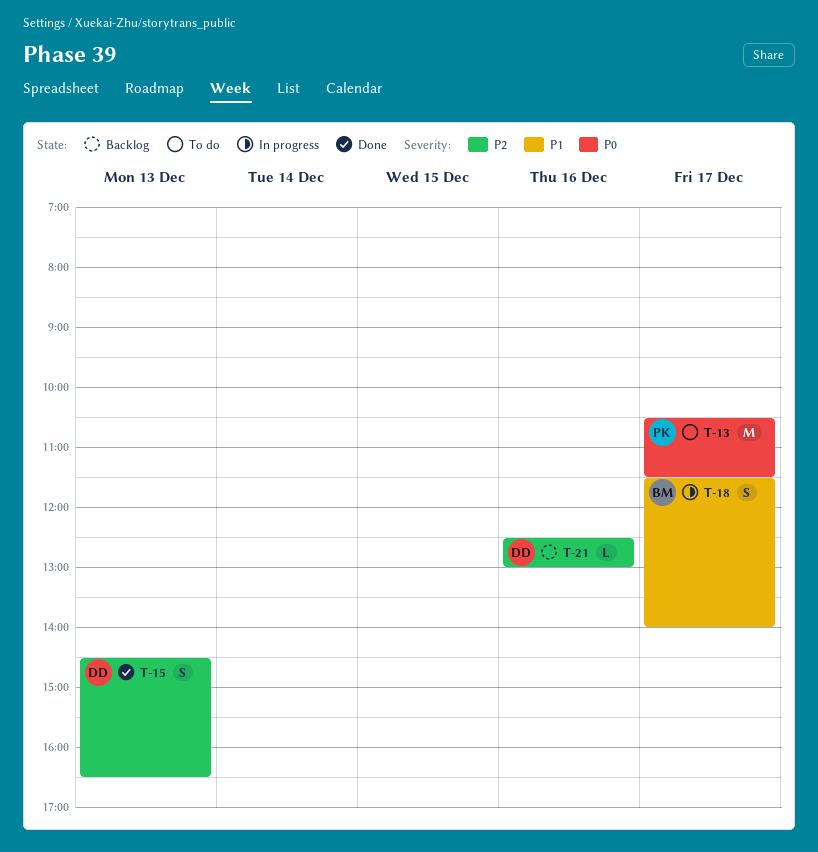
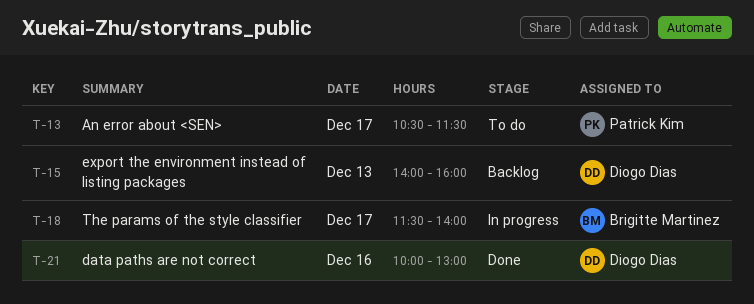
T-15, status: Done -> Backlog
T-15, begins: 14:30 -> 14:00
T-15, ends: 16:30 -> 16:00
T-21, status: Backlog -> Done
T-21, begins: 12:30 -> 10:00

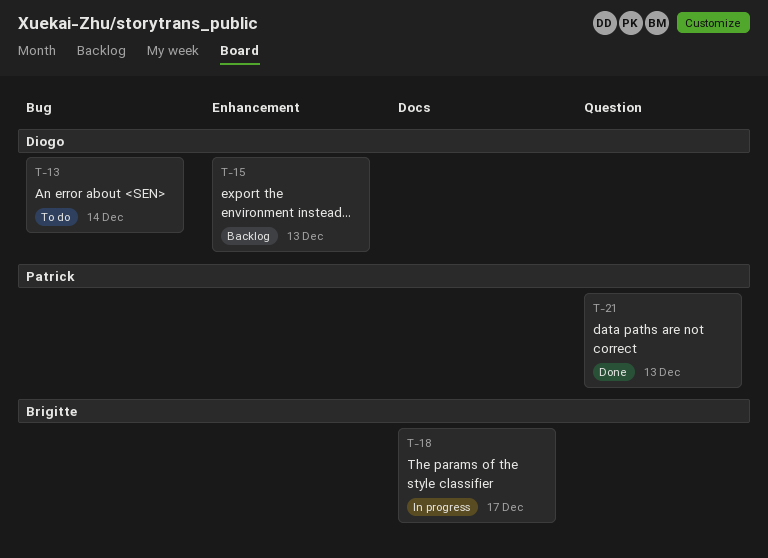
T-13, owner: Patrick Kim -> Diogo Dias
T-13, day: Dec 17 -> Dec 14
T-21, owner: Diogo Dias -> Patrick Kim
T-21, day: Dec 16 -> Dec 13

